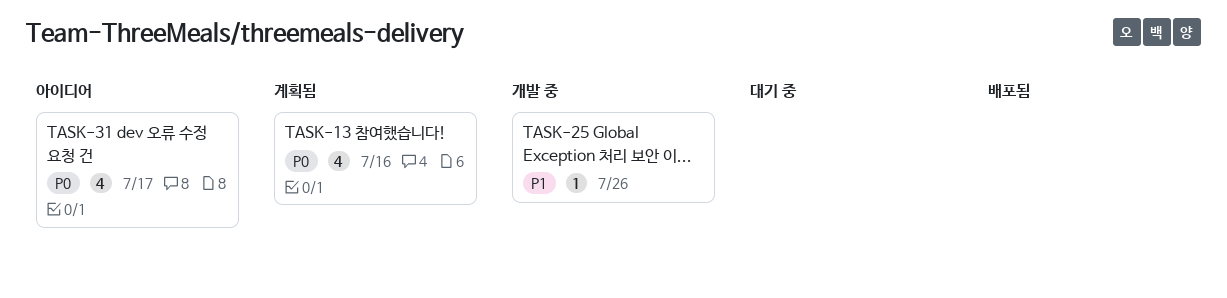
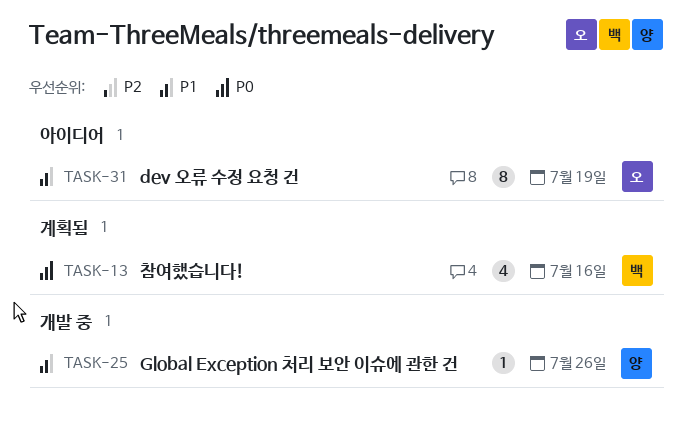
TASK-31, priority: P0 -> P1
TASK-31, estimate: 4 -> 8
TASK-31, due: Jul 17 -> Jul 19

